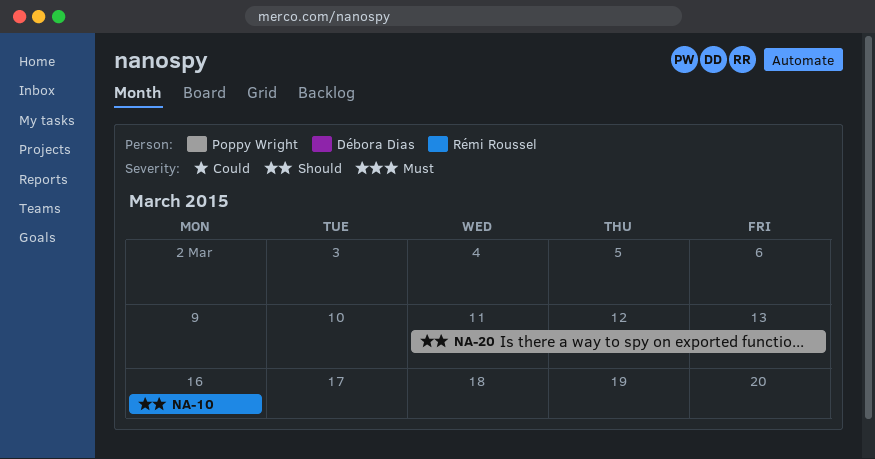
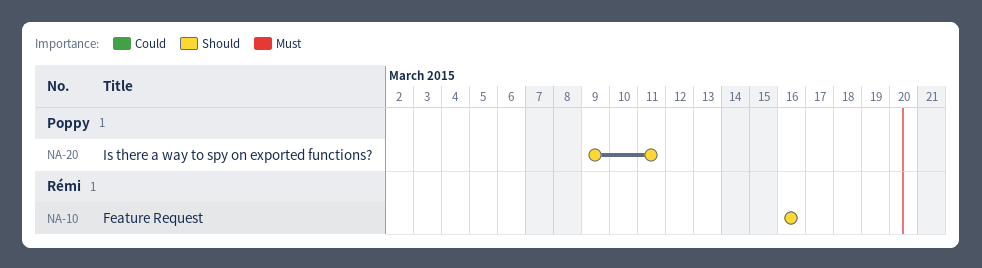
NA-20, start: Mar 11 -> Mar 9
NA-20, due: Mar 13 -> Mar 11

